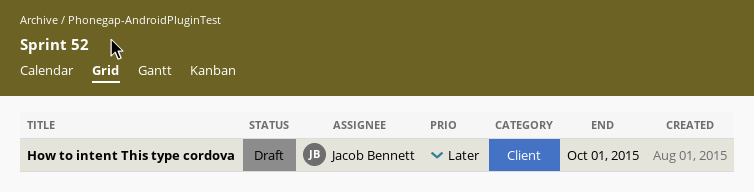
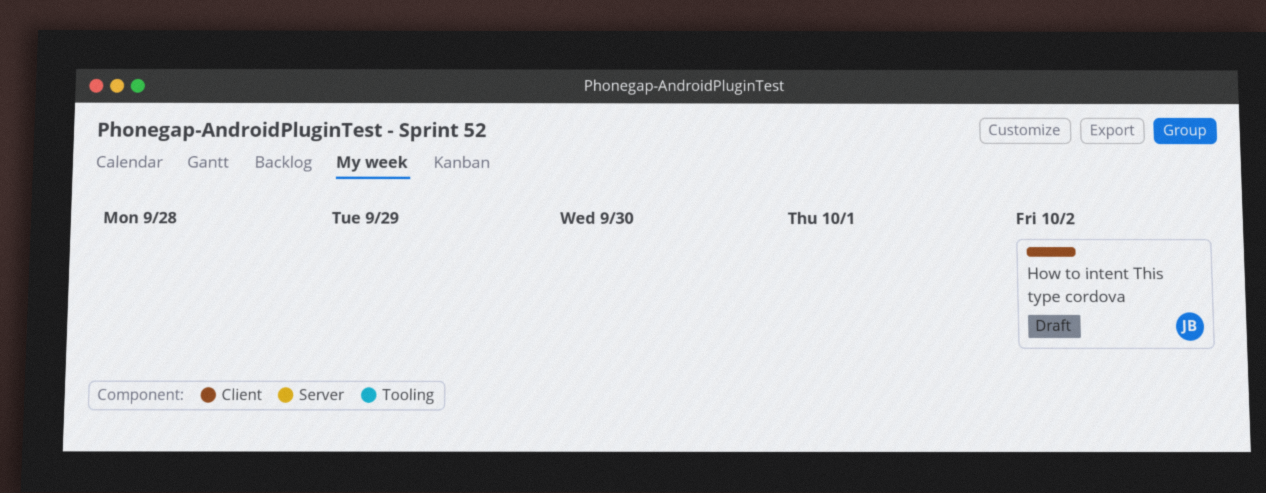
How to intent This type cordova, due: Oct 1 -> Oct 2

